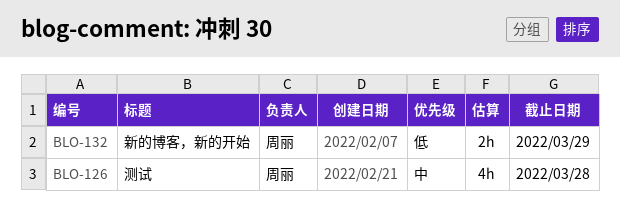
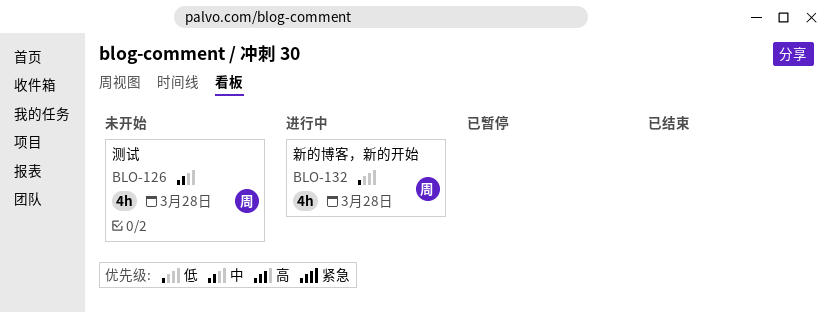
BLO-132, estimate: 2h -> 4h
BLO-132, due: Mar 29 -> Mar 28

